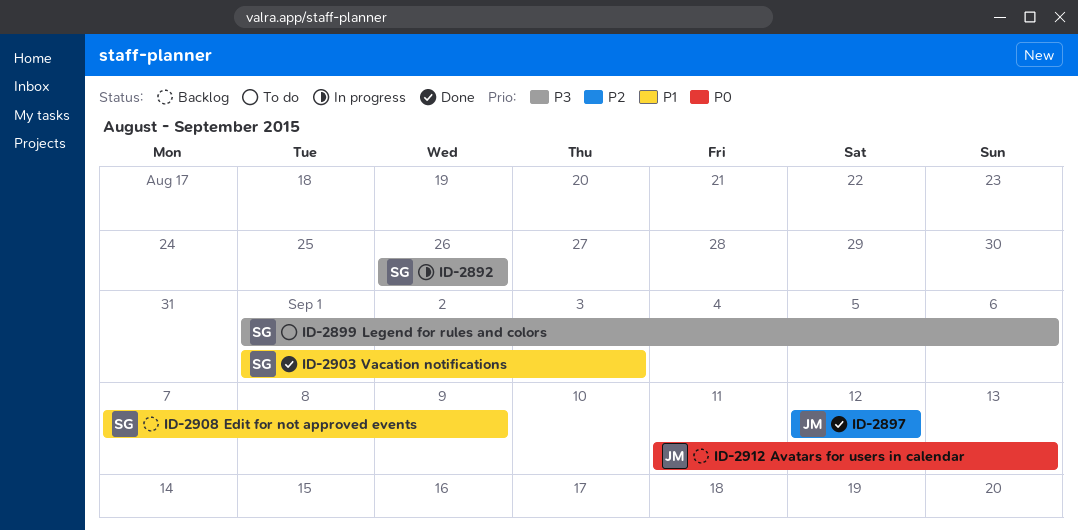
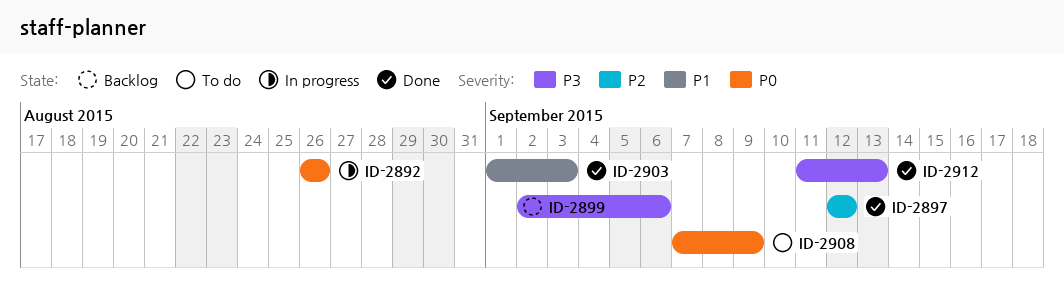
ID-2892, priority: P3 -> P0
ID-2899, status: To do -> Backlog
ID-2899, start: Sep 1 -> Sep 2
ID-2908, status: Backlog -> To do
ID-2908, priority: P1 -> P0
ID-2912, status: Backlog -> Done
ID-2912, priority: P0 -> P3

